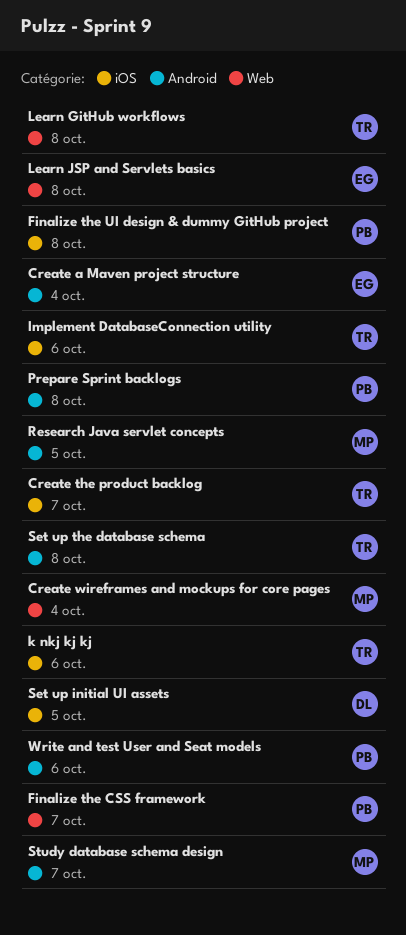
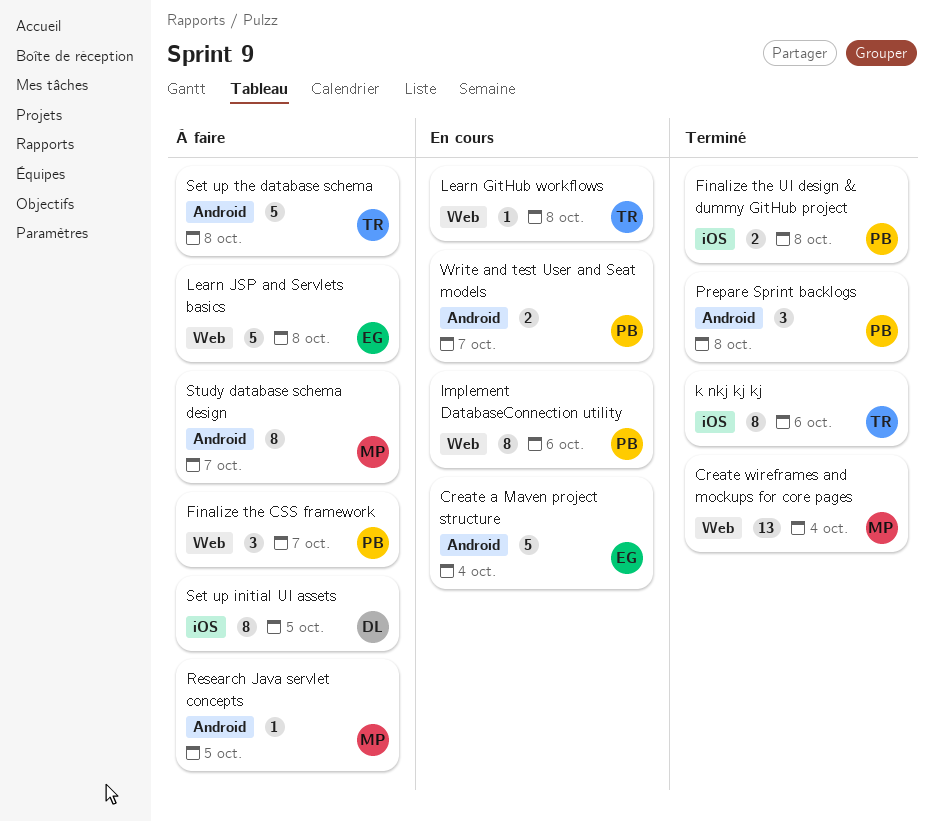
Create the product backlog: present -> none
Implement DatabaseConnection utility, owner: TR -> PB
Implement DatabaseConnection utility, label: iOS -> Web
Write and test User and Seat models, due: Oct 6 -> Oct 7

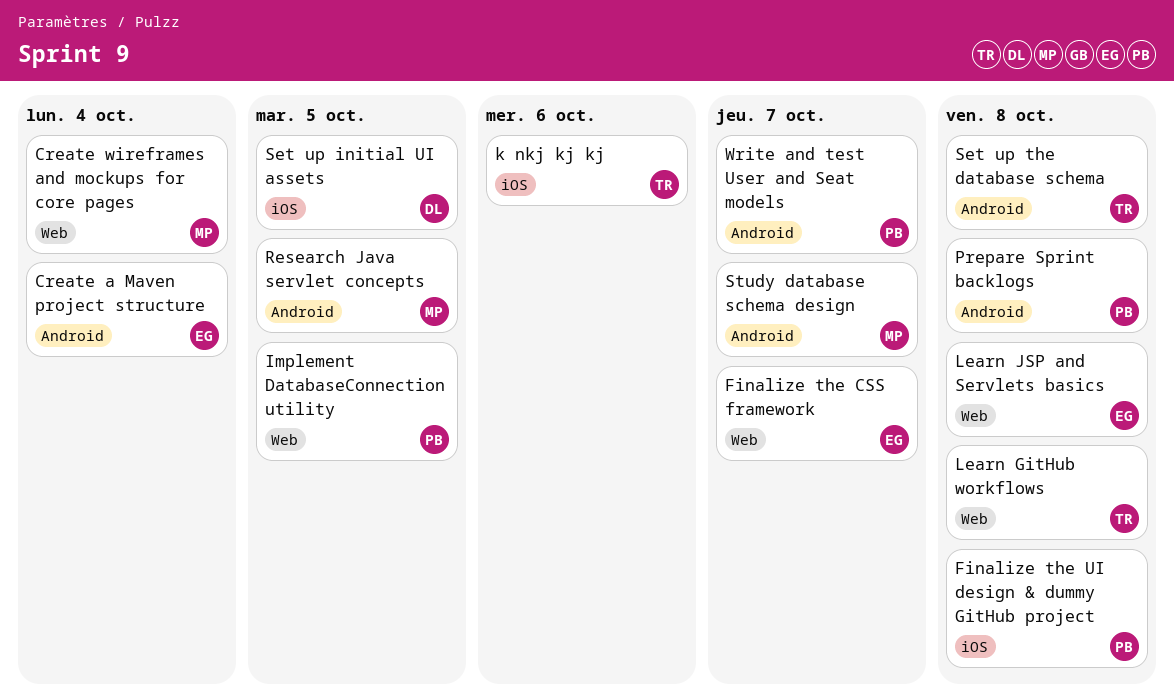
Finalize the CSS framework, owner: PB -> EG
Implement DatabaseConnection utility, due: Oct 6 -> Oct 5

